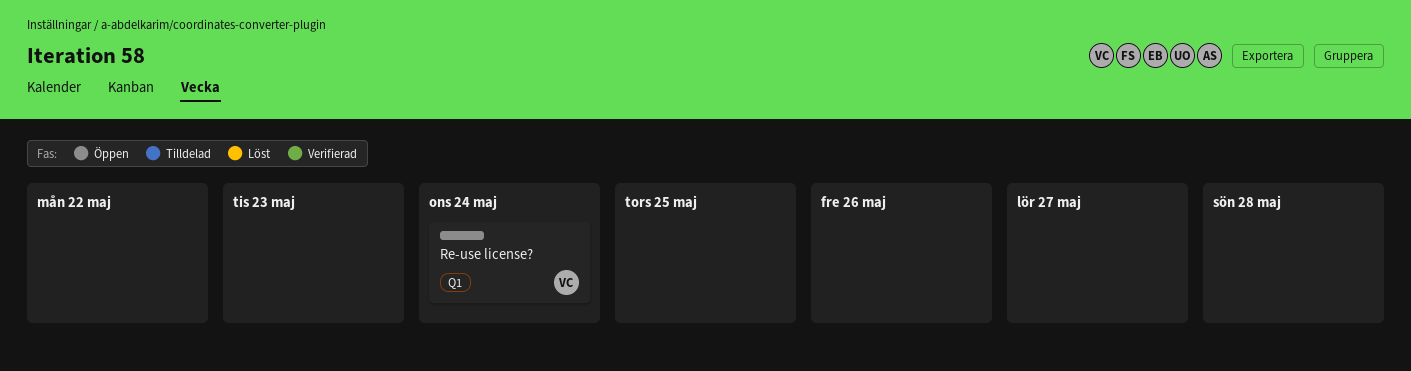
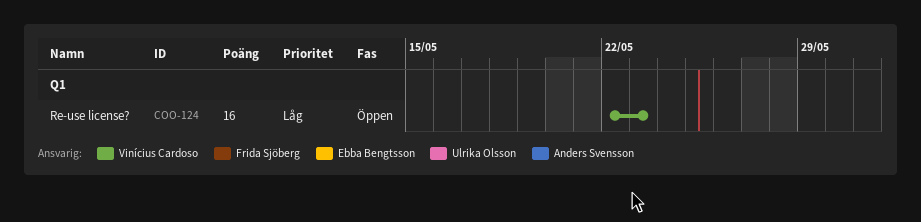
Re-use license?, due: May 24 -> May 23

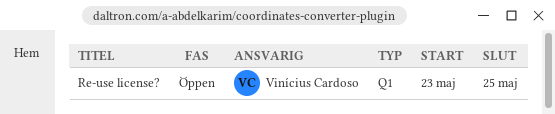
Re-use license?, start: May 22 -> May 23
Re-use license?, due: May 23 -> May 25

